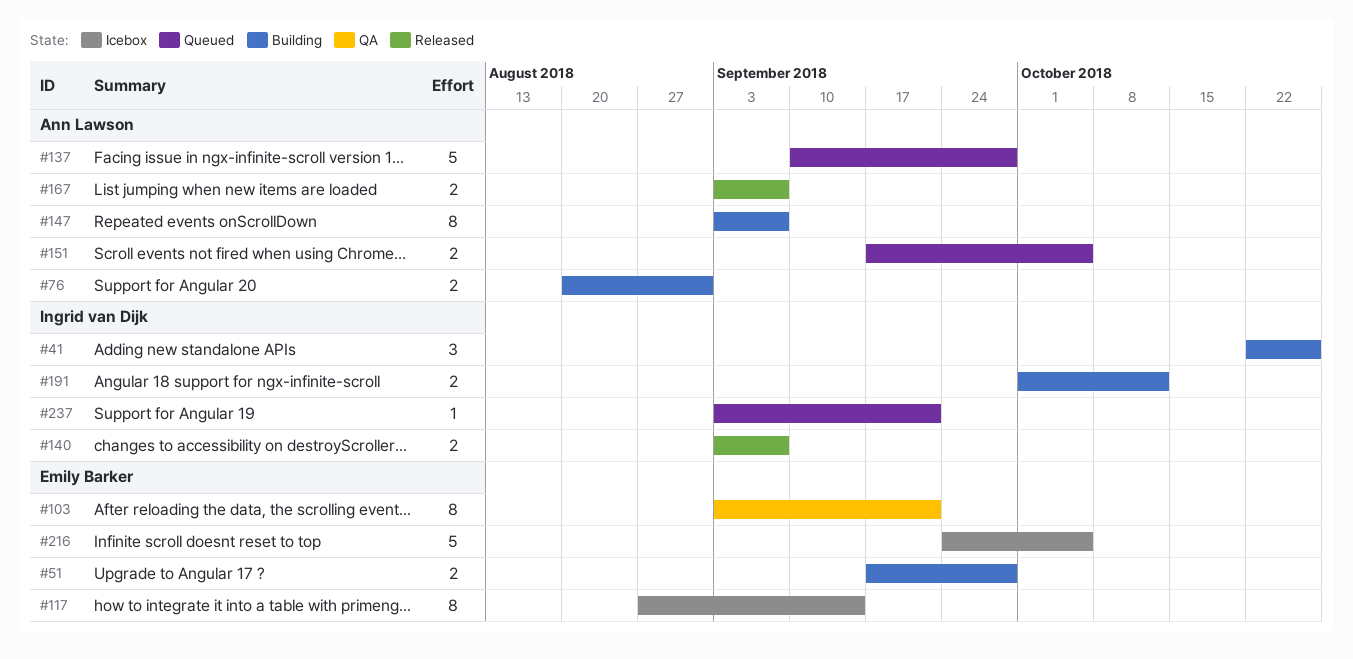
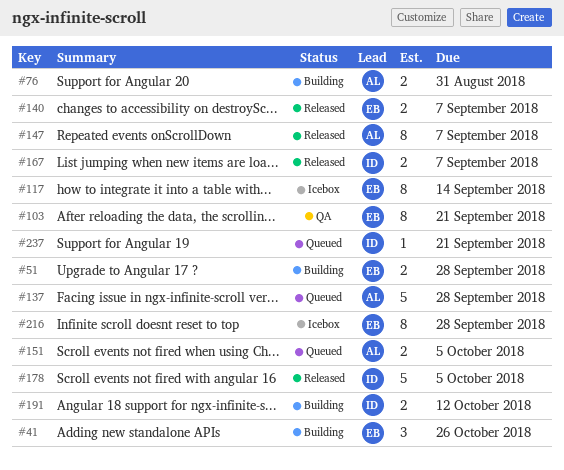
#41, owner: Ingrid van Dijk -> Emily Barker
#140, owner: Ingrid van Dijk -> Emily Barker
#147, status: Building -> Released
#167, owner: Ann Lawson -> Ingrid van Dijk
#178: none -> present
#216, estimate: 5 -> 8
#216, due: Oct 5 -> Sep 28

